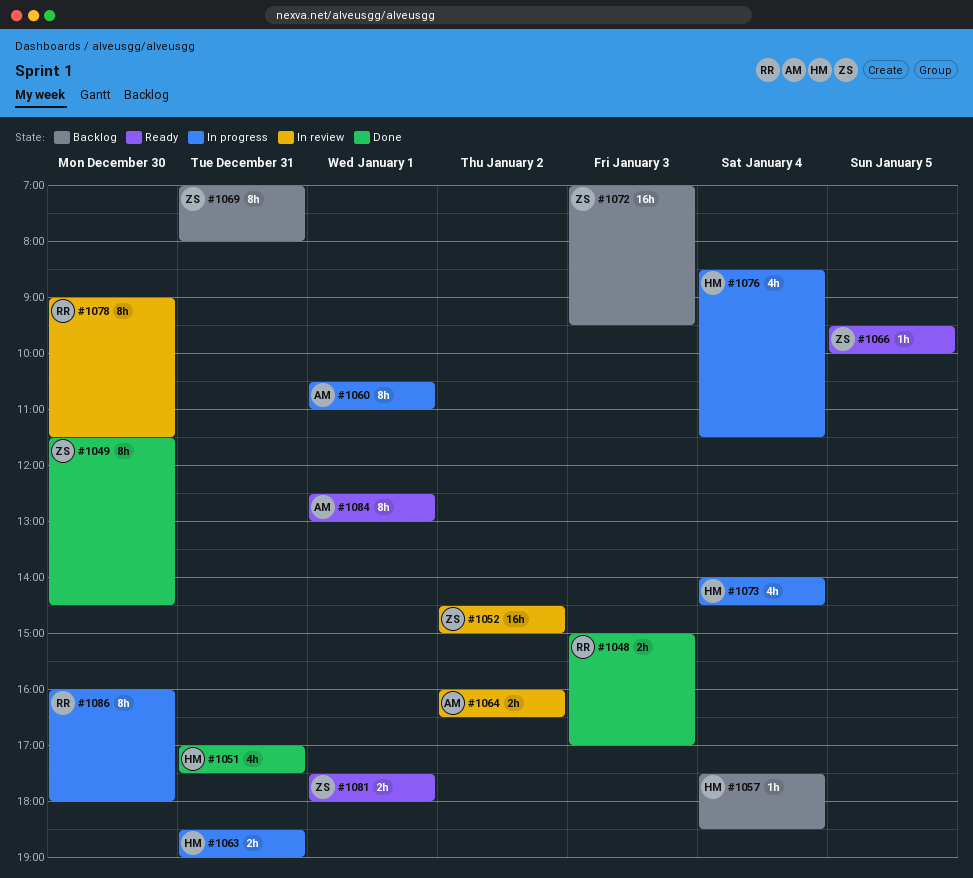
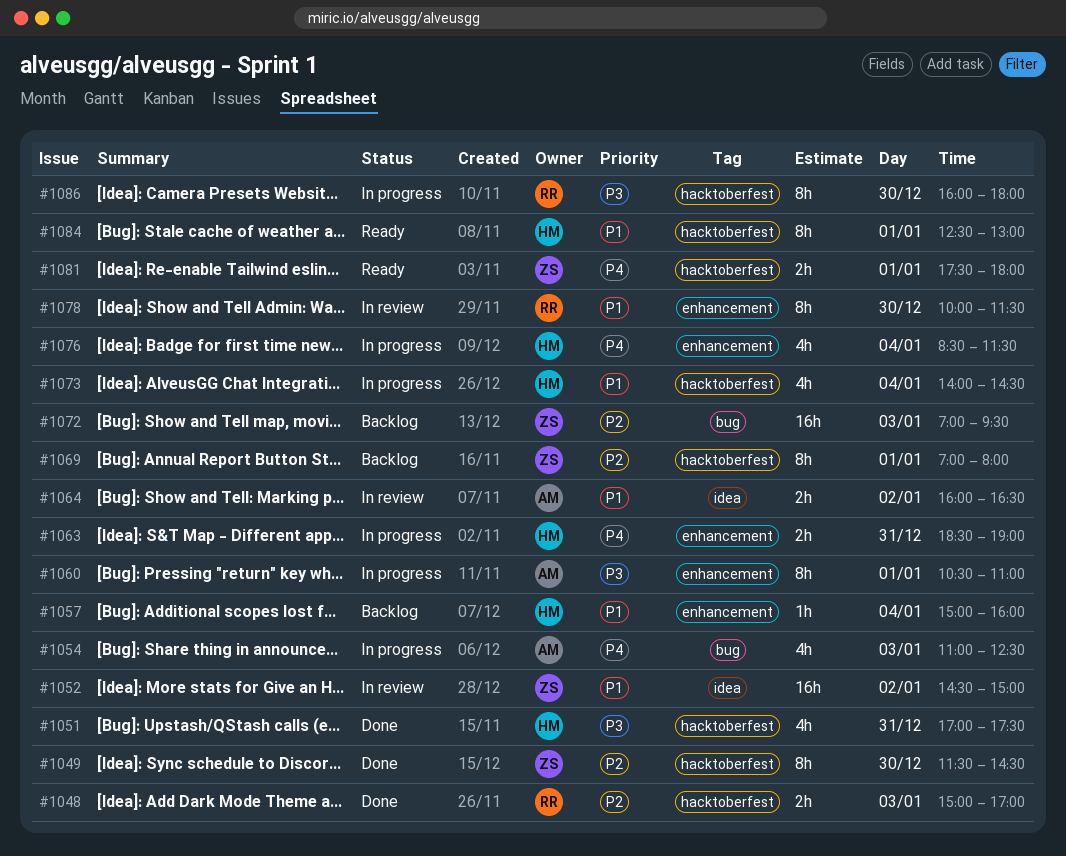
#1054: none -> present
#1057, begins: 17:30 -> 15:00
#1057, ends: 18:30 -> 16:00
#1066: present -> none
#1069, day: Dec 31 -> Jan 1
#1078, begins: 09:00 -> 10:00
#1084, owner: AM -> HM

